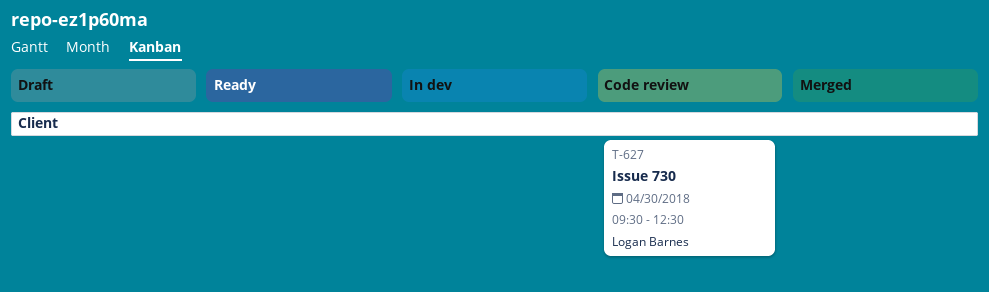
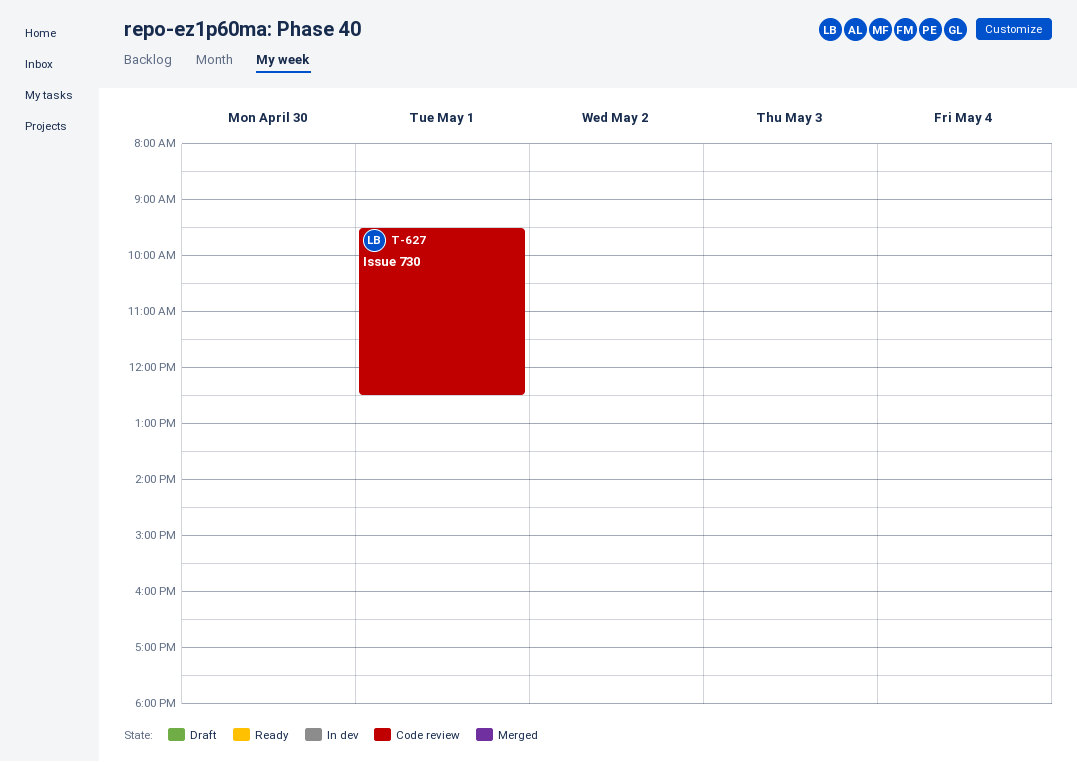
T-627, day: Apr 30 -> May 1

